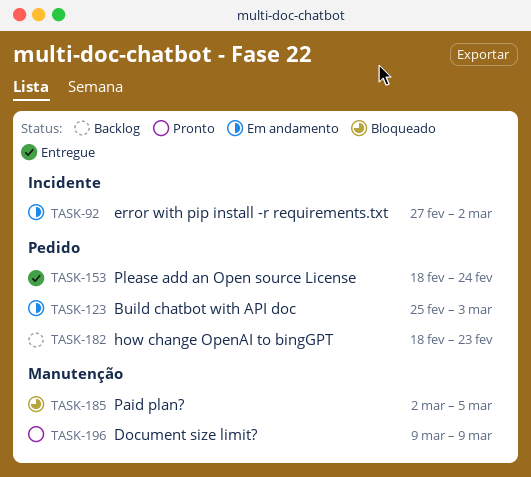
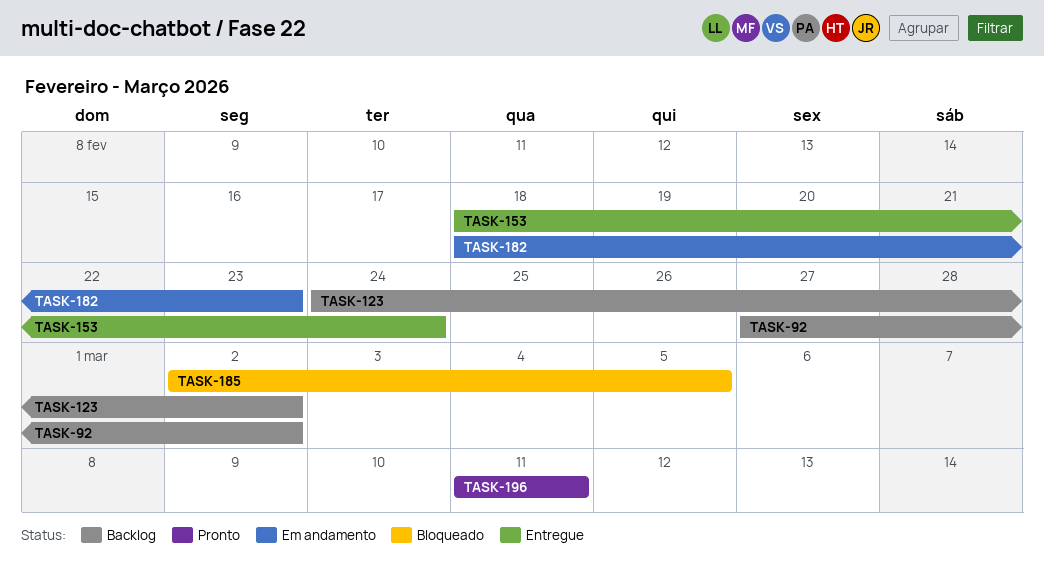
TASK-92, status: Em andamento -> Backlog
TASK-123, status: Em andamento -> Backlog
TASK-123, start: Feb 25 -> Feb 24
TASK-123, due: Mar 3 -> Mar 2
TASK-182, status: Backlog -> Em andamento
TASK-196, start: Mar 9 -> Mar 11
TASK-196, due: Mar 9 -> Mar 11

